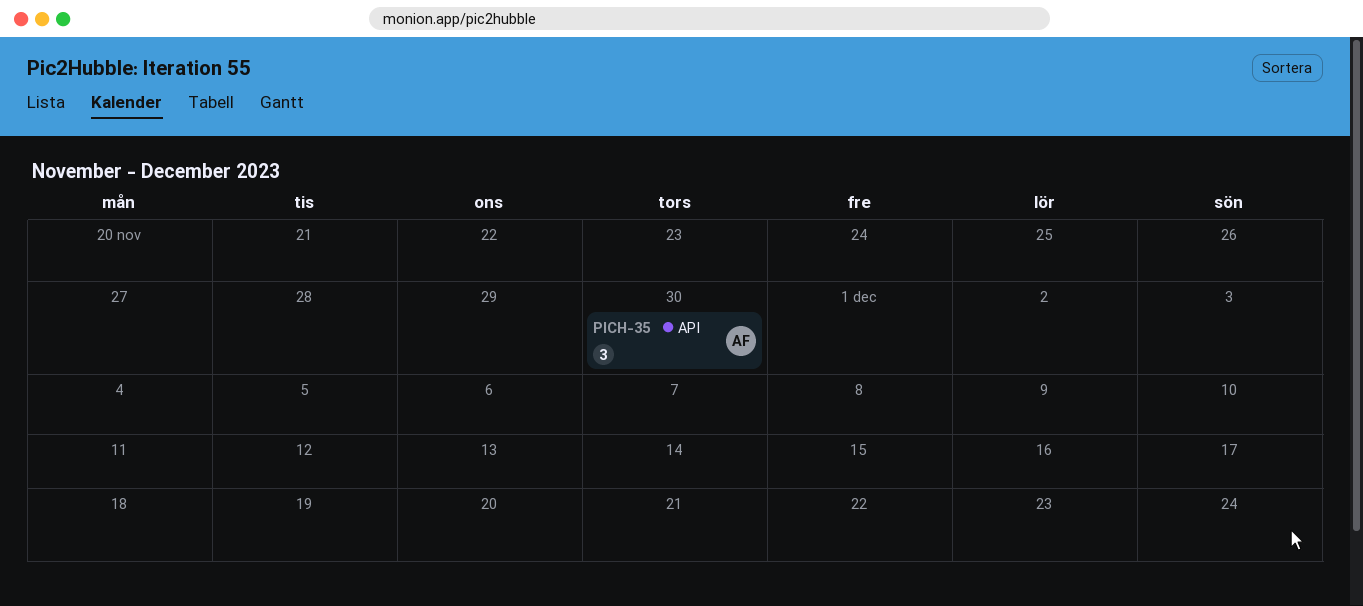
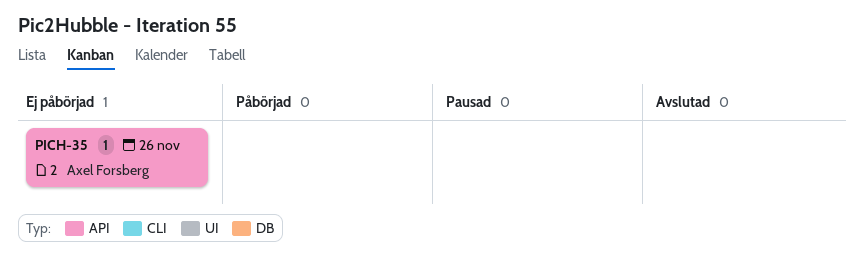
PICH-35, estimate: 3 -> 1
PICH-35, due: Nov 30 -> Nov 26

